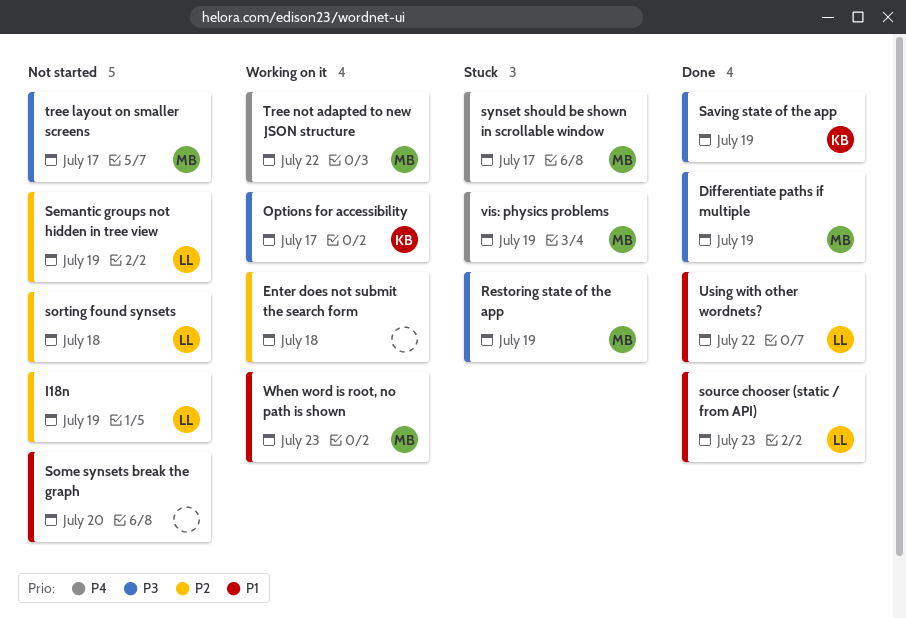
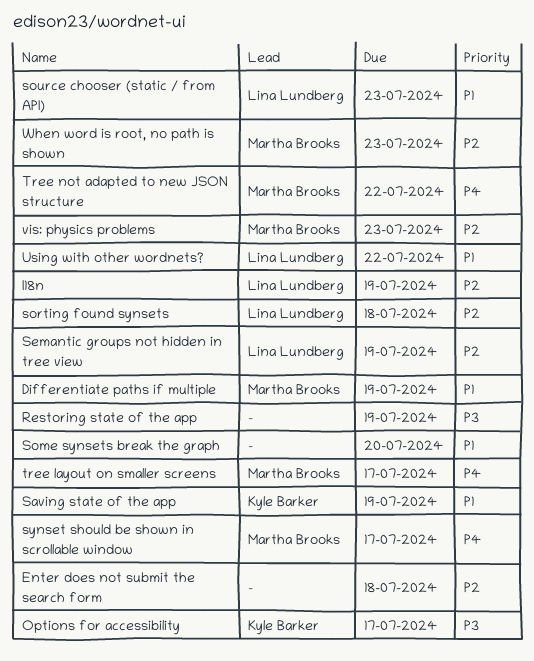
Differentiate paths if multiple, priority: P3 -> P1
Restoring state of the app, owner: Martha Brooks -> none
Saving state of the app, priority: P3 -> P1
tree layout on smaller screens, priority: P3 -> P4
vis: physics problems, priority: P4 -> P2
vis: physics problems, due: Jul 19 -> Jul 23
When word is root, no path is shown, priority: P1 -> P2

